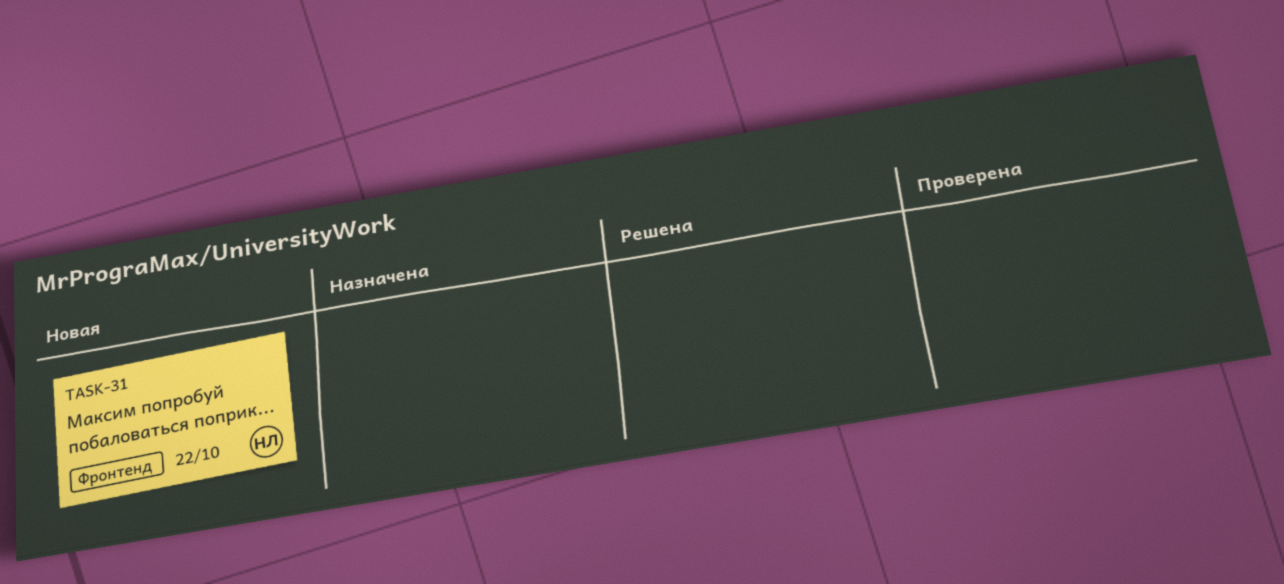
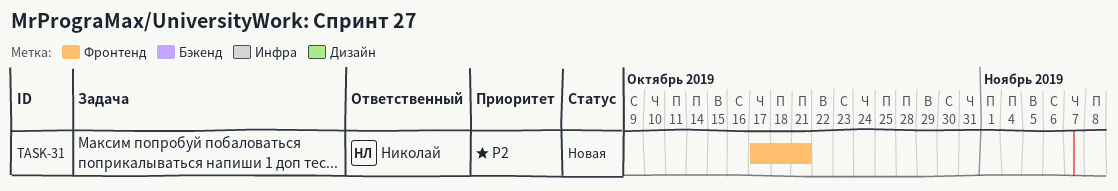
TASK-31, due: Oct 22 -> Oct 21

